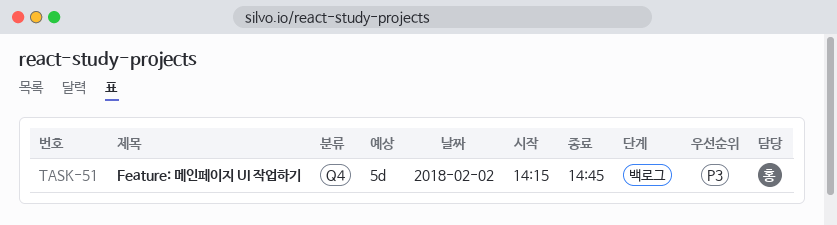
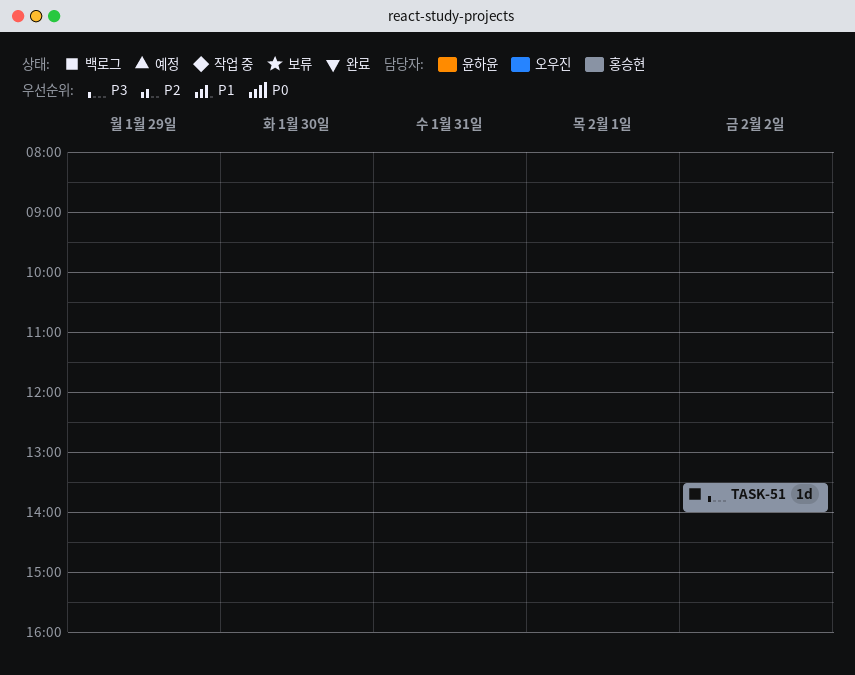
TASK-51, estimate: 5d -> 1d
TASK-51, begins: 14:15 -> 13:30
TASK-51, ends: 14:45 -> 14:00

